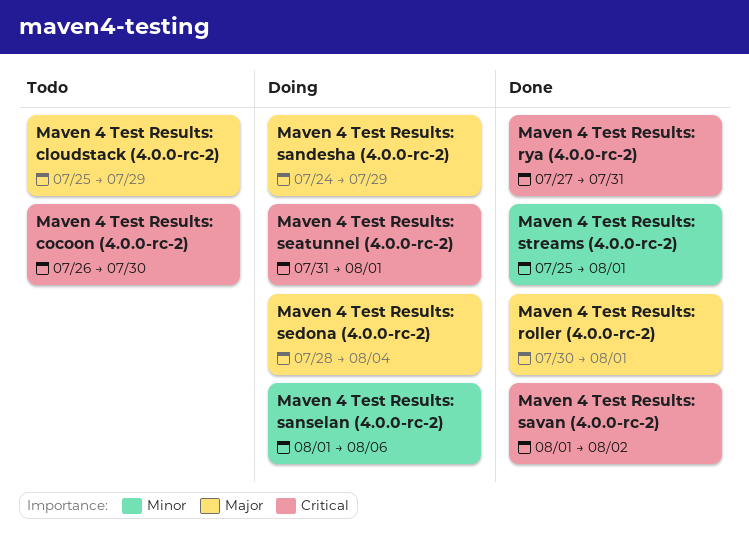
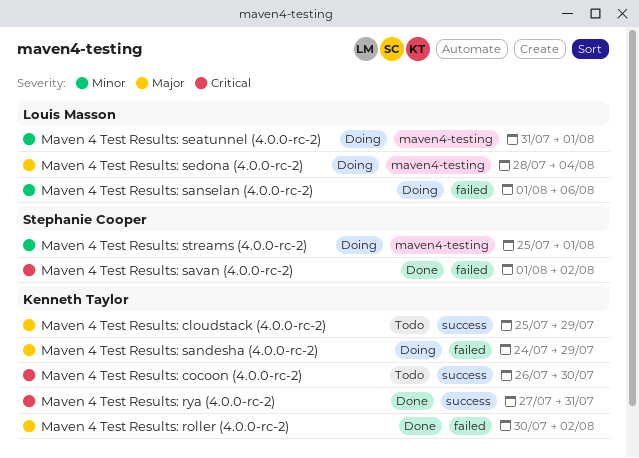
Maven 4 Test Results: roller (4.0.0-rc-2), due: Aug 1 -> Aug 2
Maven 4 Test Results: seatunnel (4.0.0-rc-2), priority: Critical -> Minor
Maven 4 Test Results: streams (4.0.0-rc-2), status: Done -> Doing

